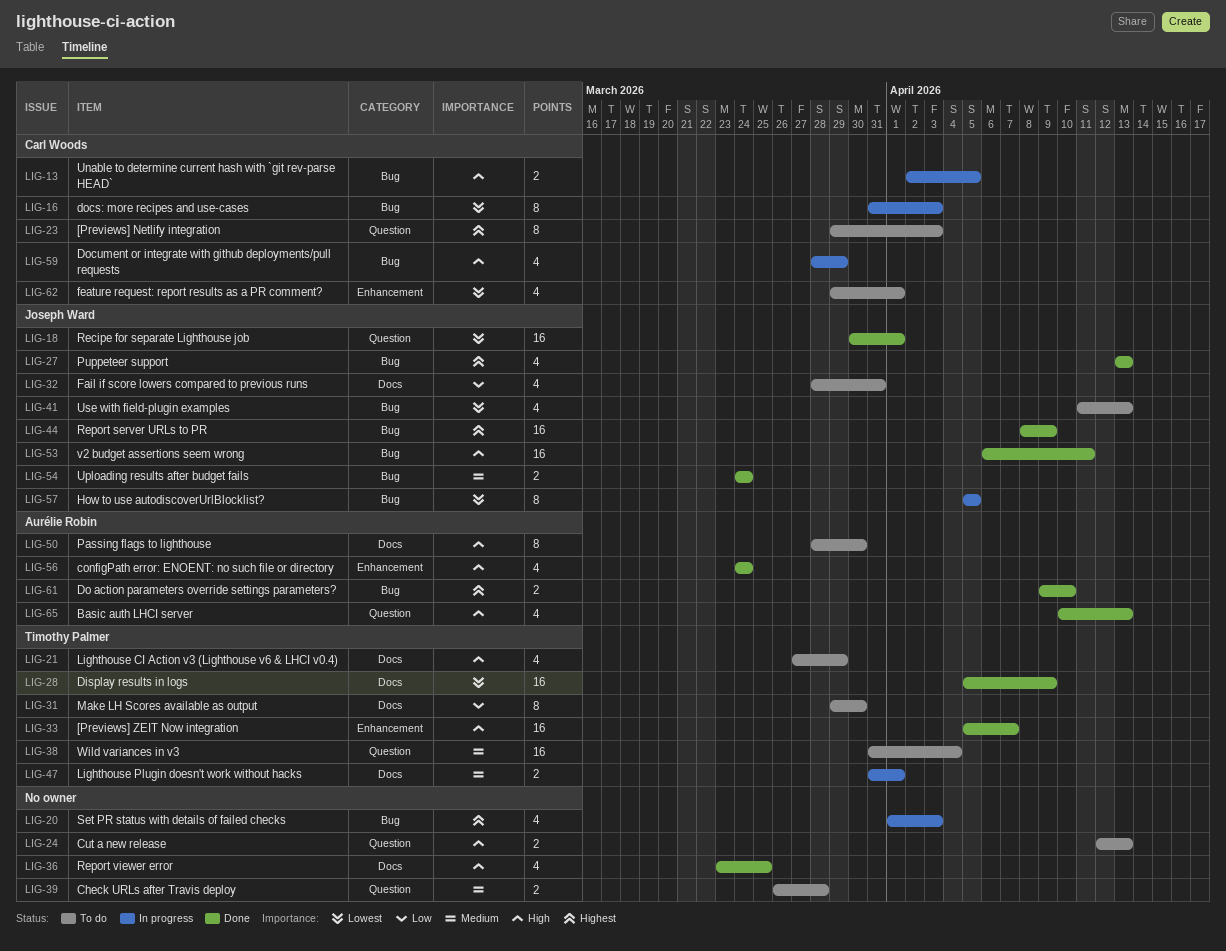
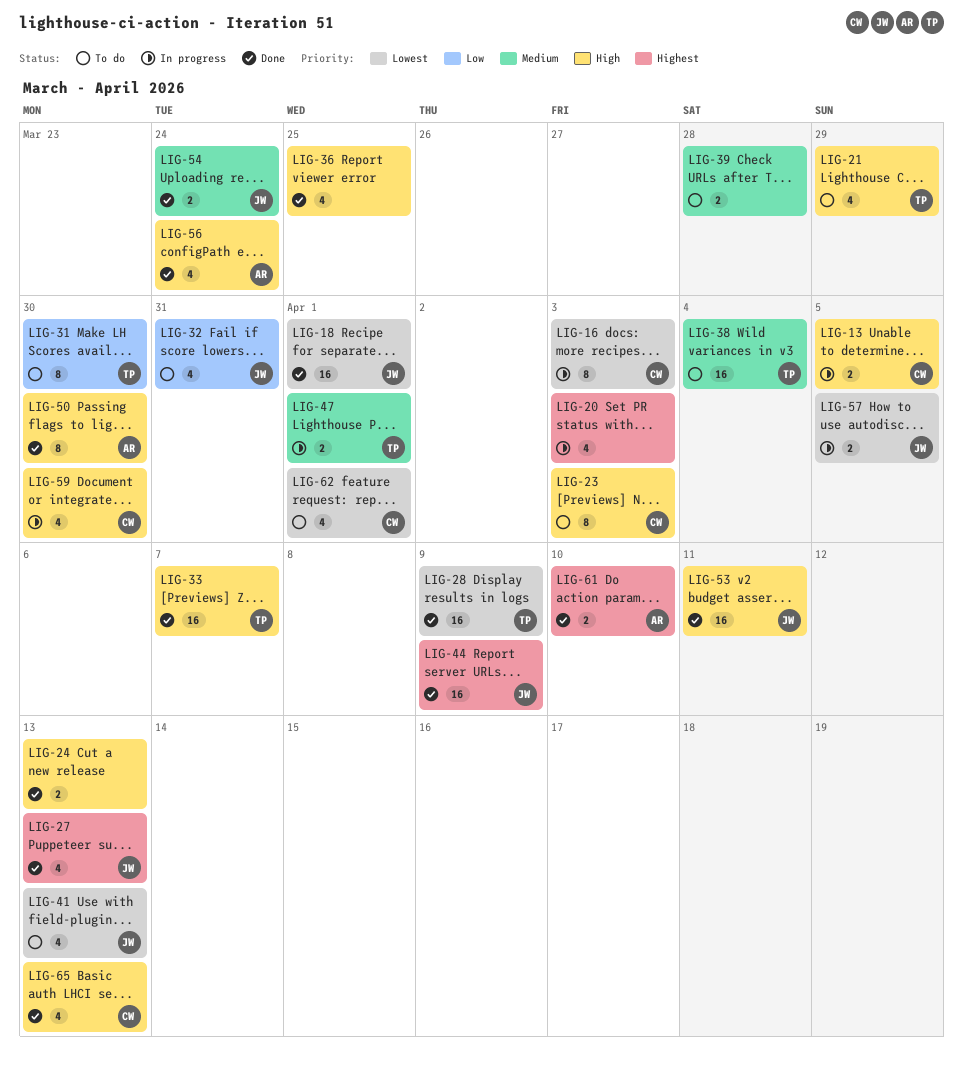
LIG-23, priority: Highest -> High
LIG-24, status: To do -> Done
LIG-50, status: To do -> Done
LIG-57, estimate: 8 -> 2
LIG-59, due: Mar 29 -> Mar 30
LIG-65, owner: Aurélie Robin -> Carl Woods

